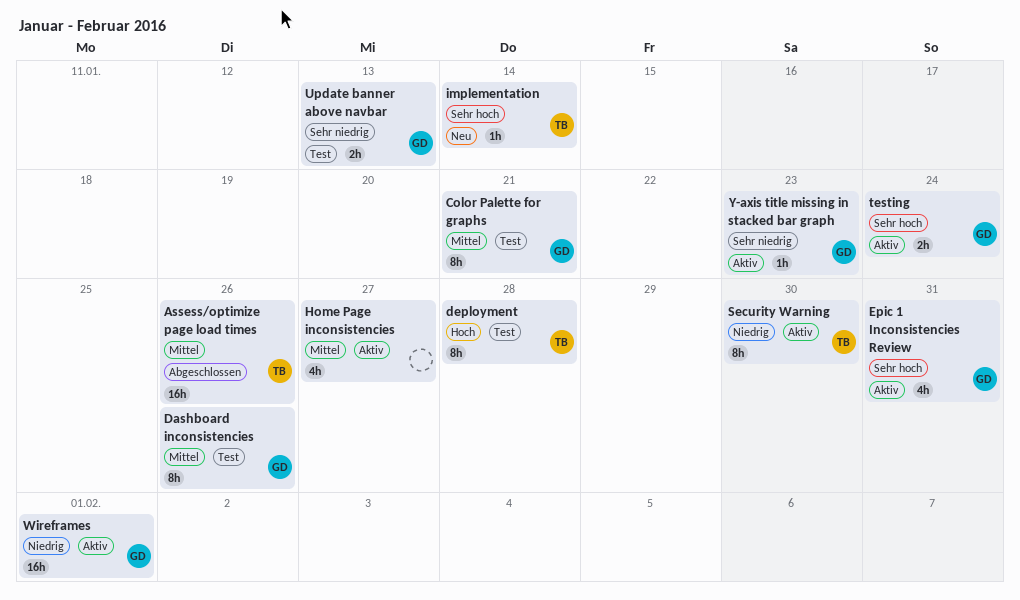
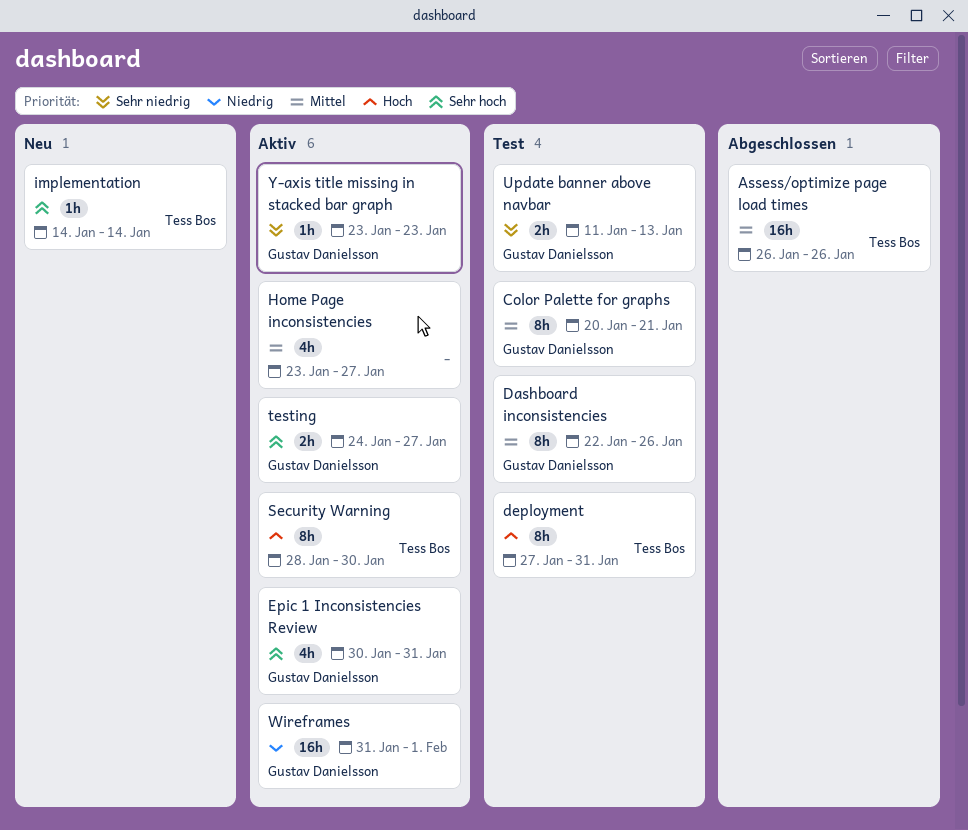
deployment, due: Jan 28 -> Jan 31
Security Warning, priority: Niedrig -> Hoch
testing, due: Jan 24 -> Jan 27

